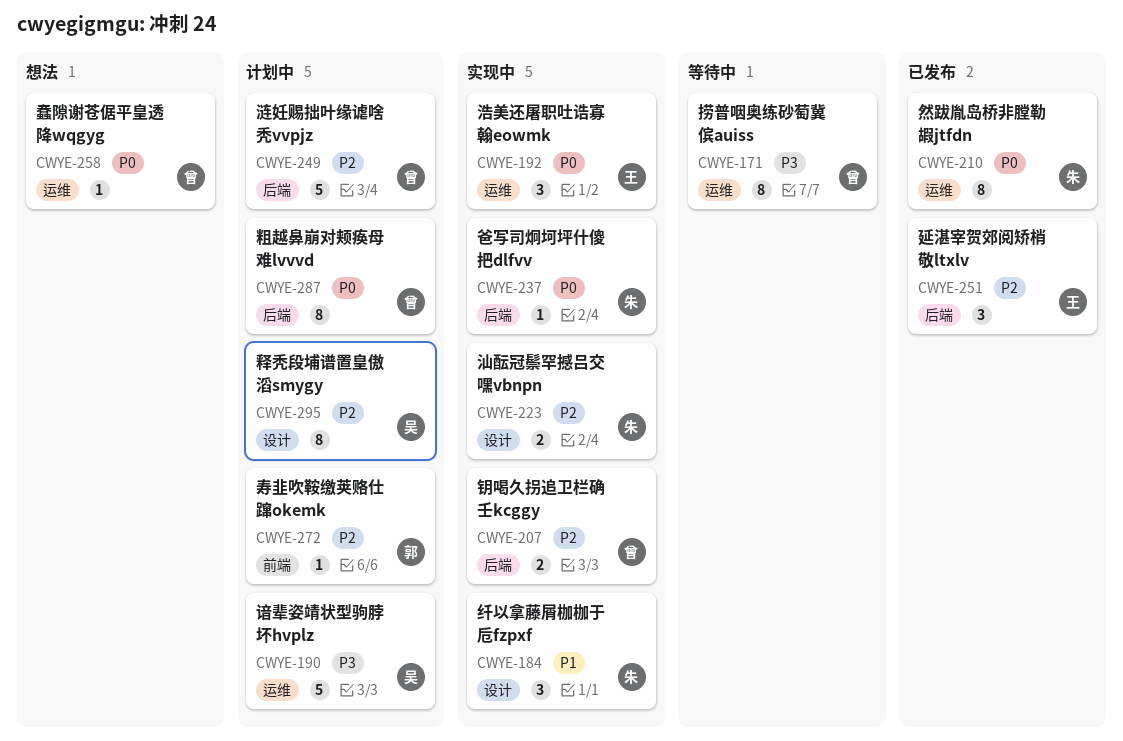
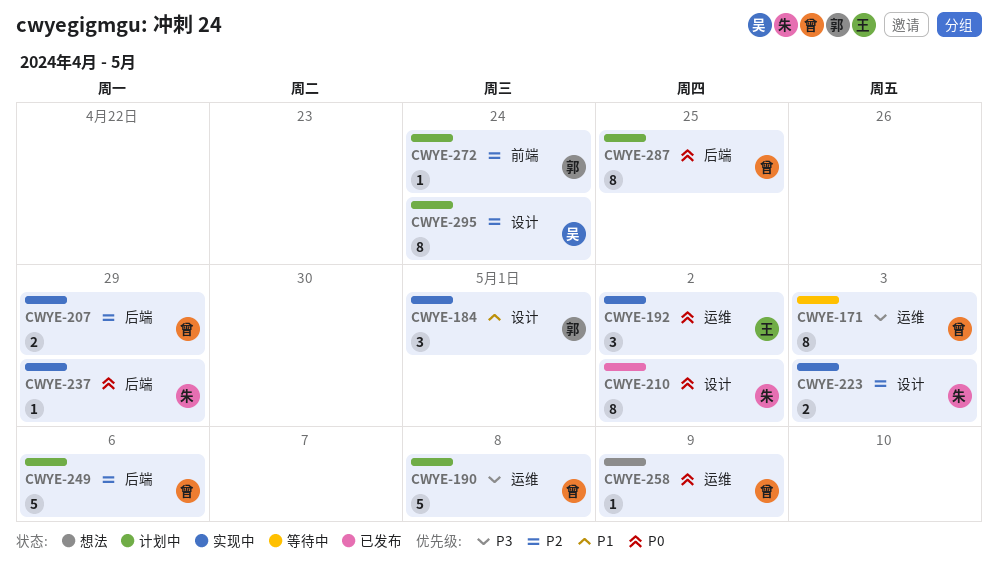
CWYE-184, owner: 朱 -> 郭
CWYE-190, owner: 吴 -> 曾
CWYE-210, label: 运维 -> 设计
CWYE-251: present -> none

